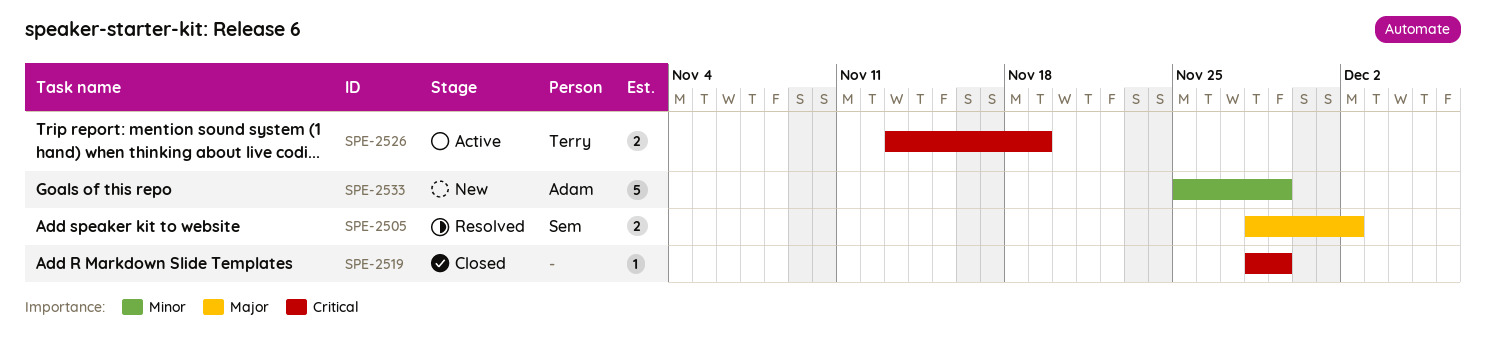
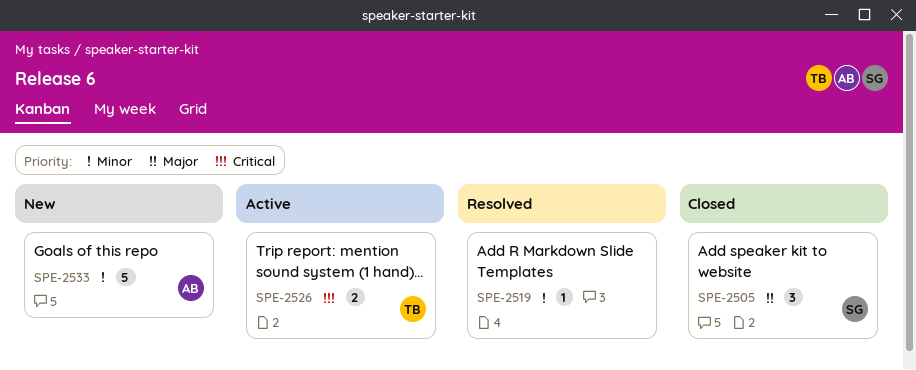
SPE-2505, status: Resolved -> Closed
SPE-2505, estimate: 2 -> 3
SPE-2519, status: Closed -> Resolved
SPE-2519, priority: Critical -> Minor

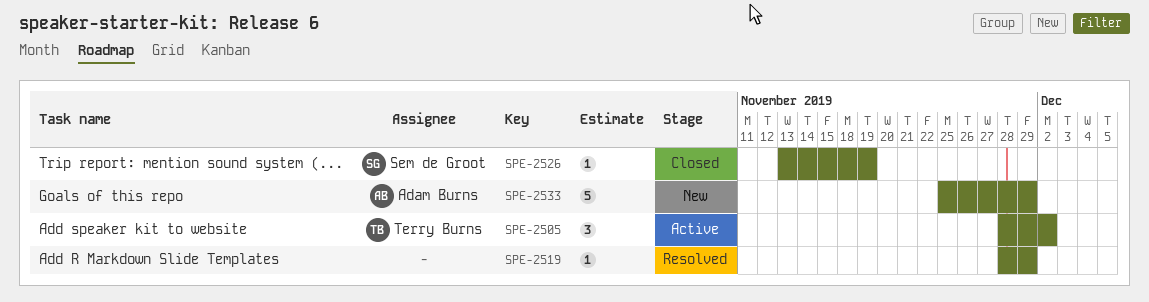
SPE-2505, status: Closed -> Active
SPE-2505, owner: Sem de Groot -> Terry Burns
SPE-2526, status: Active -> Closed
SPE-2526, owner: Terry Burns -> Sem de Groot
SPE-2526, estimate: 2 -> 1

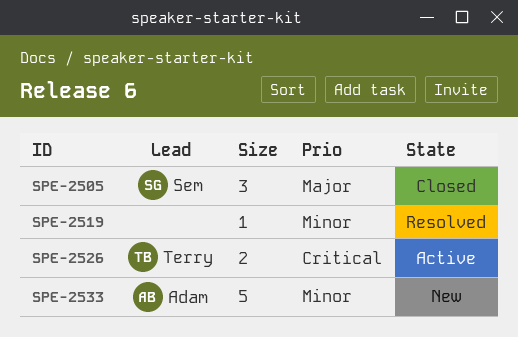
SPE-2505, status: Active -> Closed
SPE-2505, owner: Terry Burns -> Sem de Groot
SPE-2526, status: Closed -> Active
SPE-2526, owner: Sem de Groot -> Terry Burns
SPE-2526, estimate: 1 -> 2

